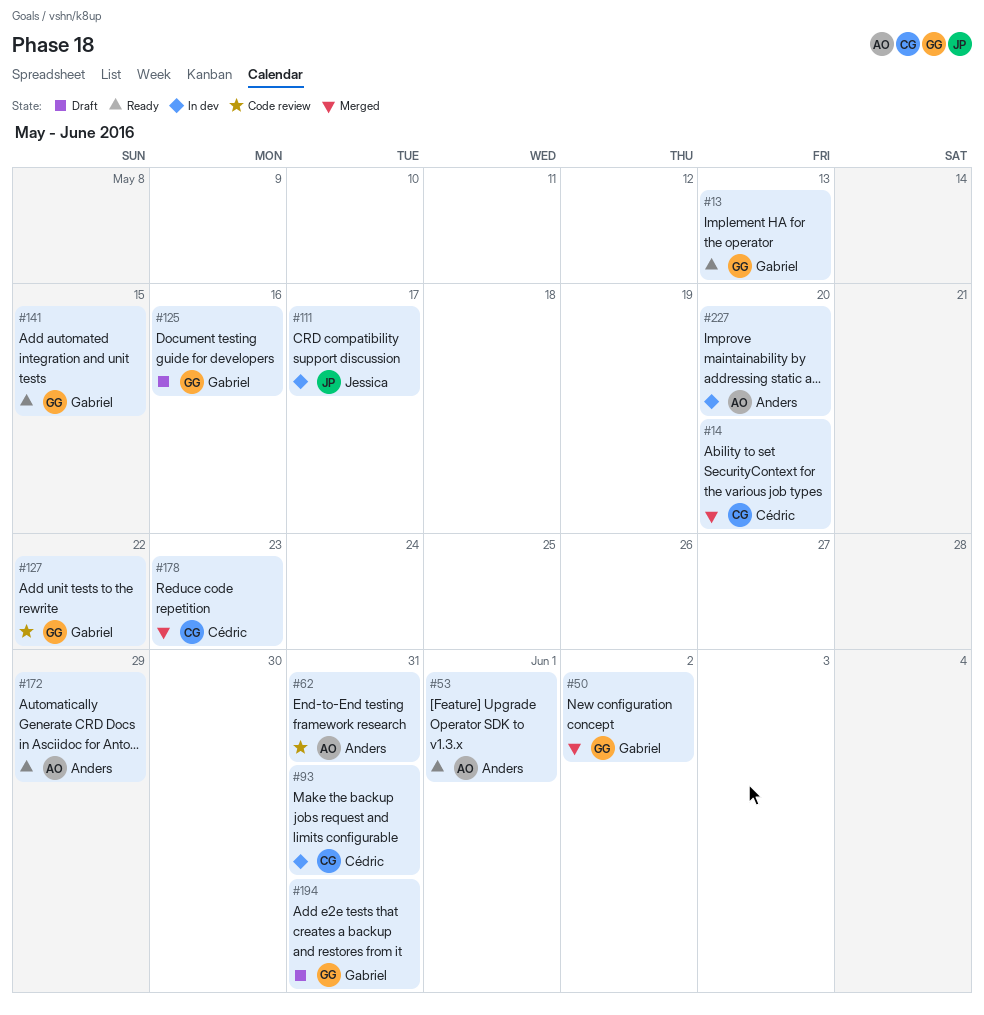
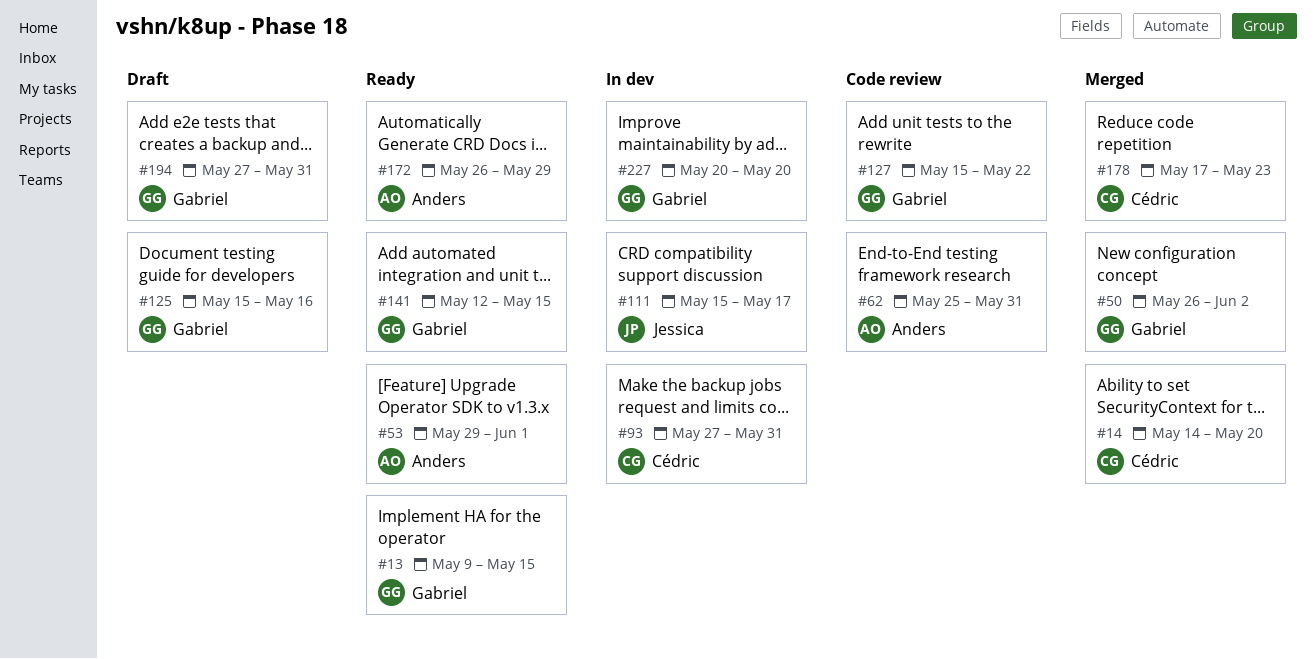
#13, due: May 13 -> May 15
#227, owner: Anders -> Gabriel

